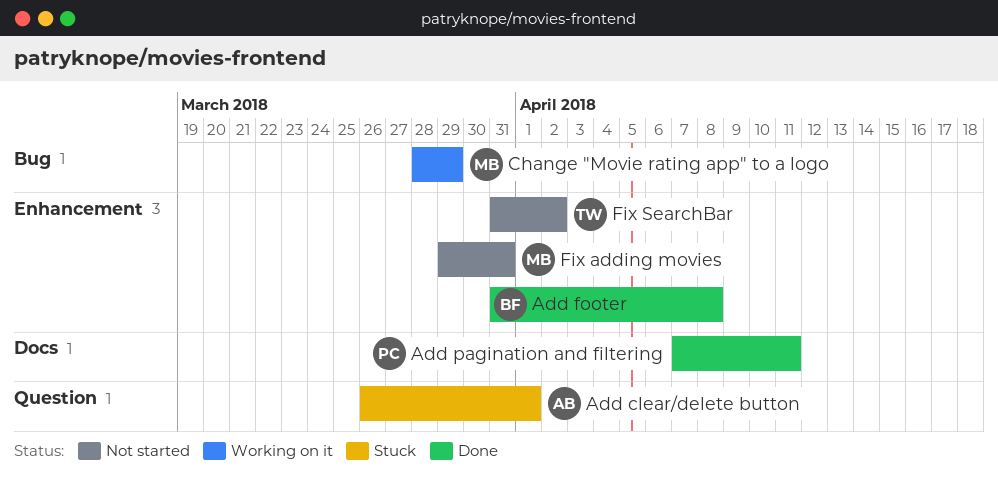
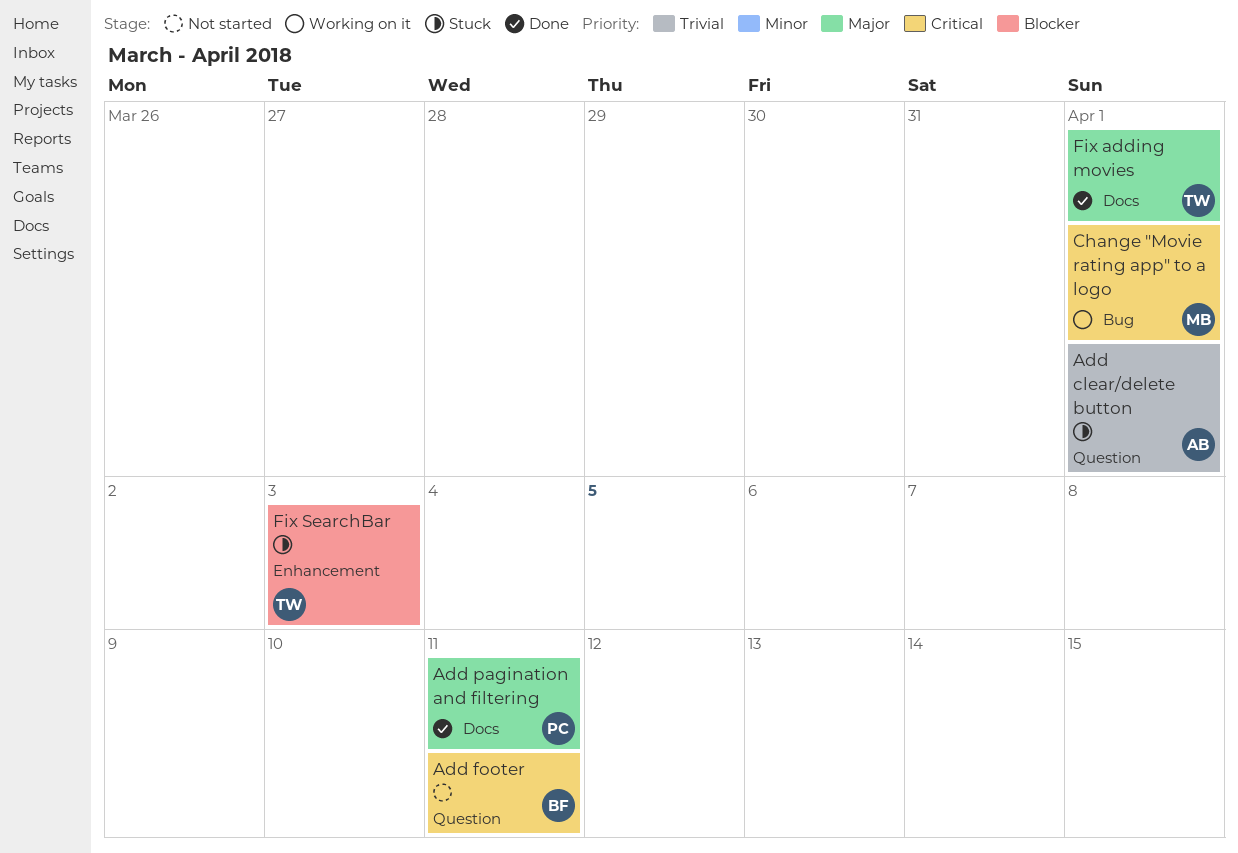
Add footer, status: Done -> Not started
Add footer, label: Enhancement -> Question
Add footer, due: Apr 8 -> Apr 11
Change "Movie rating app" to a logo, due: Mar 29 -> Apr 1
Fix adding movies, status: Not started -> Done
Fix adding movies, owner: MB -> TW
Fix adding movies, label: Enhancement -> Docs
Fix adding movies, due: Mar 31 -> Apr 1
Fix SearchBar, status: Not started -> Stuck
Fix SearchBar, due: Apr 2 -> Apr 3

